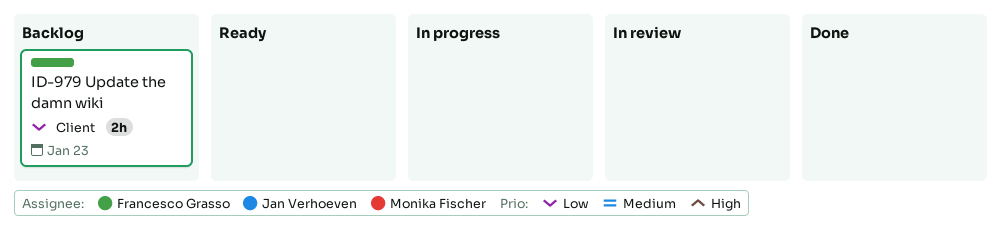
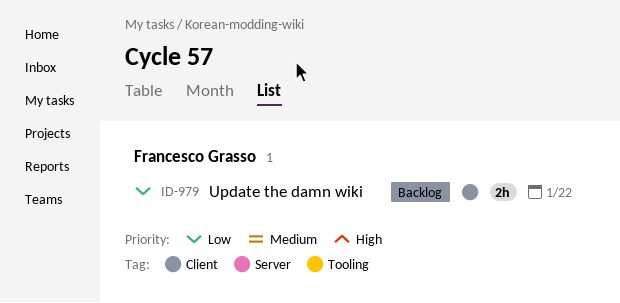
ID-979, due: Jan 23 -> Jan 22

